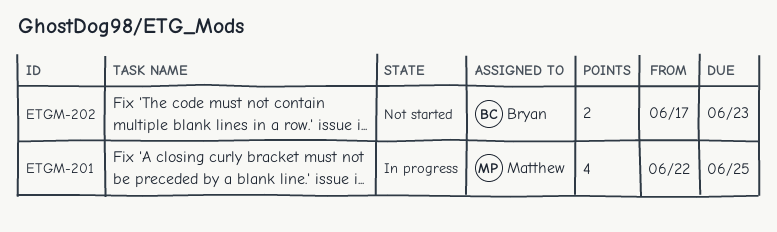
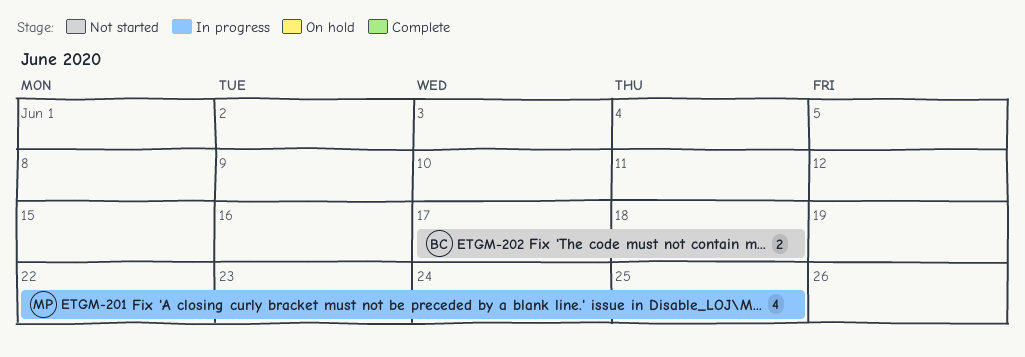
ETGM-202, due: Jun 23 -> Jun 18

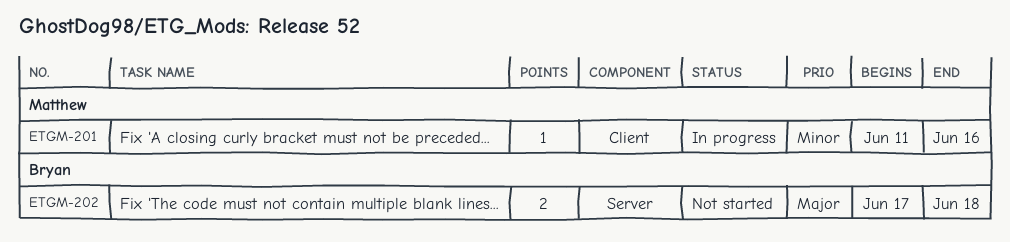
ETGM-201, estimate: 4 -> 1
ETGM-201, start: Jun 22 -> Jun 11
ETGM-201, due: Jun 25 -> Jun 16

